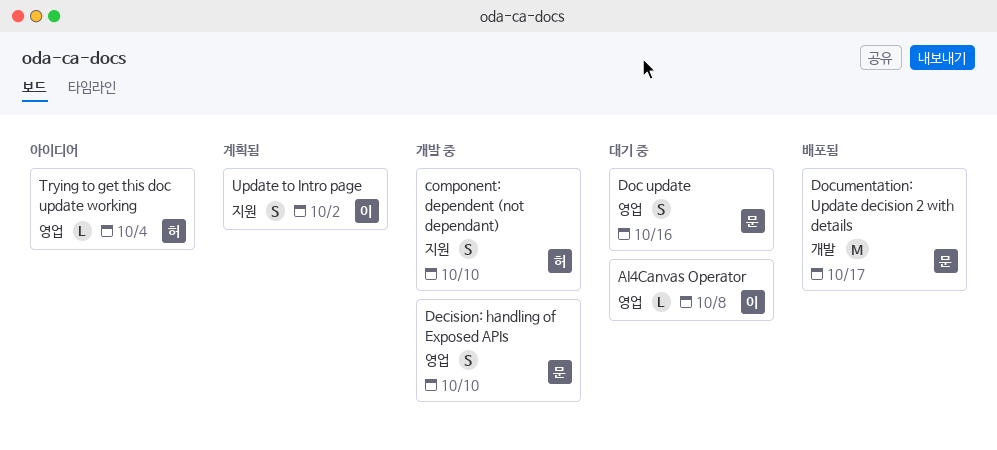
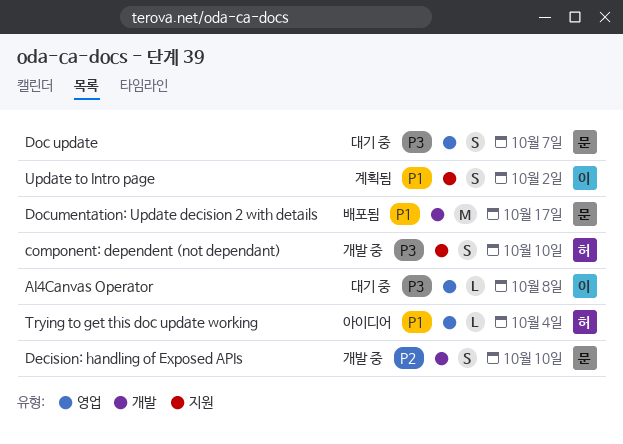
Decision: handling of Exposed APIs, label: 영업 -> 개발
Doc update, due: Oct 16 -> Oct 7

